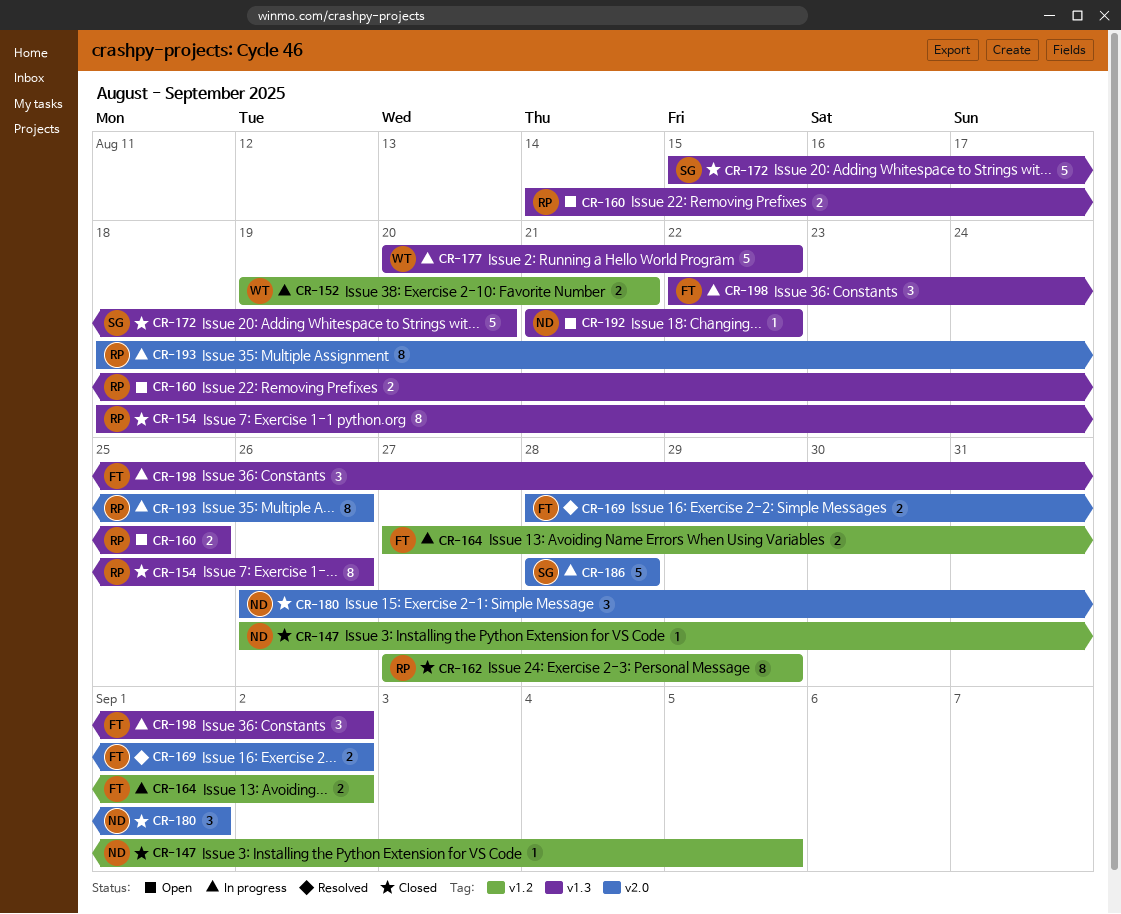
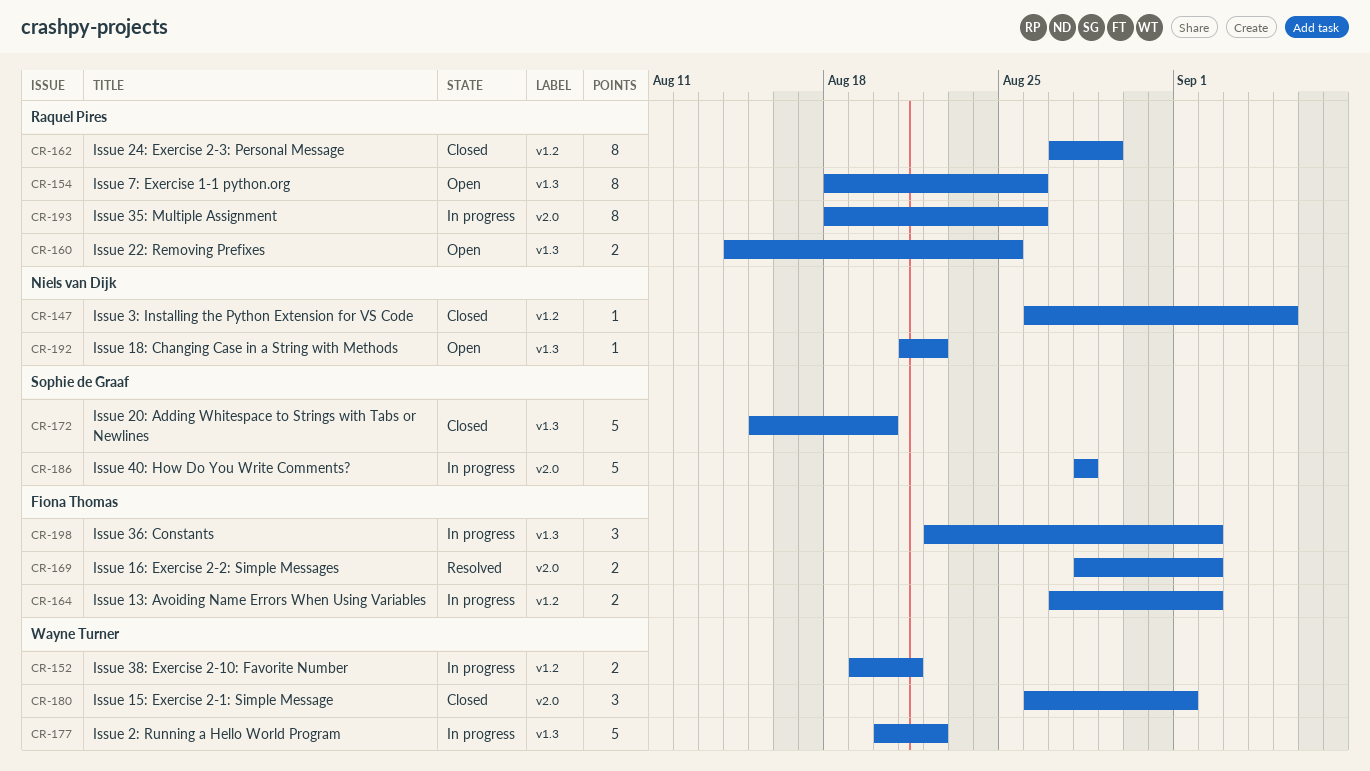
CR-154, status: Closed -> Open
CR-180, owner: Niels van Dijk -> Wayne Turner

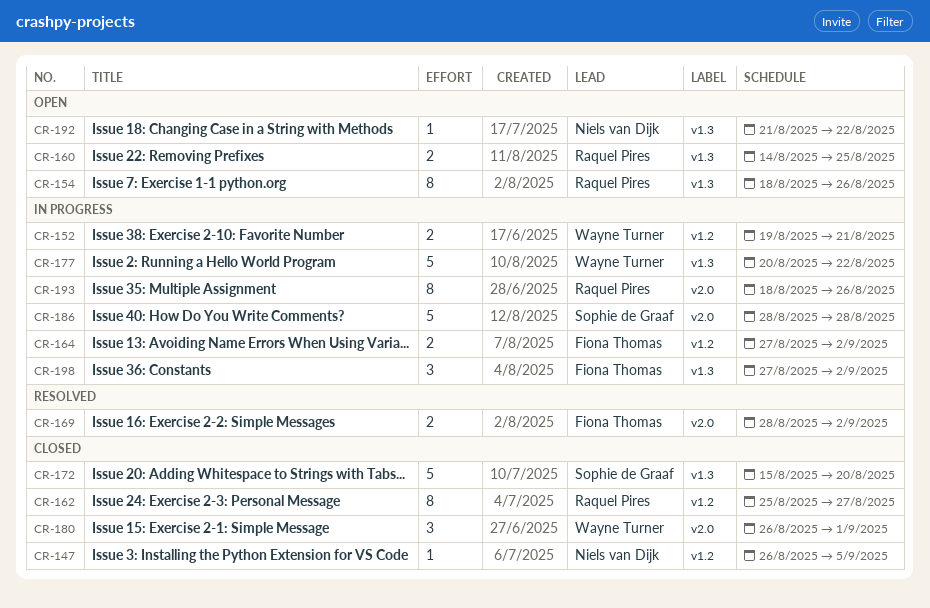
CR-162, start: Aug 27 -> Aug 25
CR-162, due: Aug 29 -> Aug 27
CR-198, start: Aug 22 -> Aug 27

